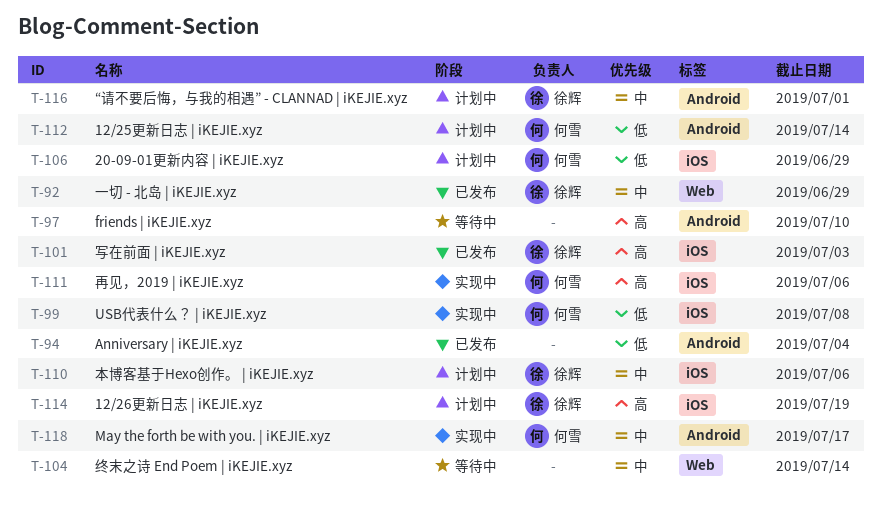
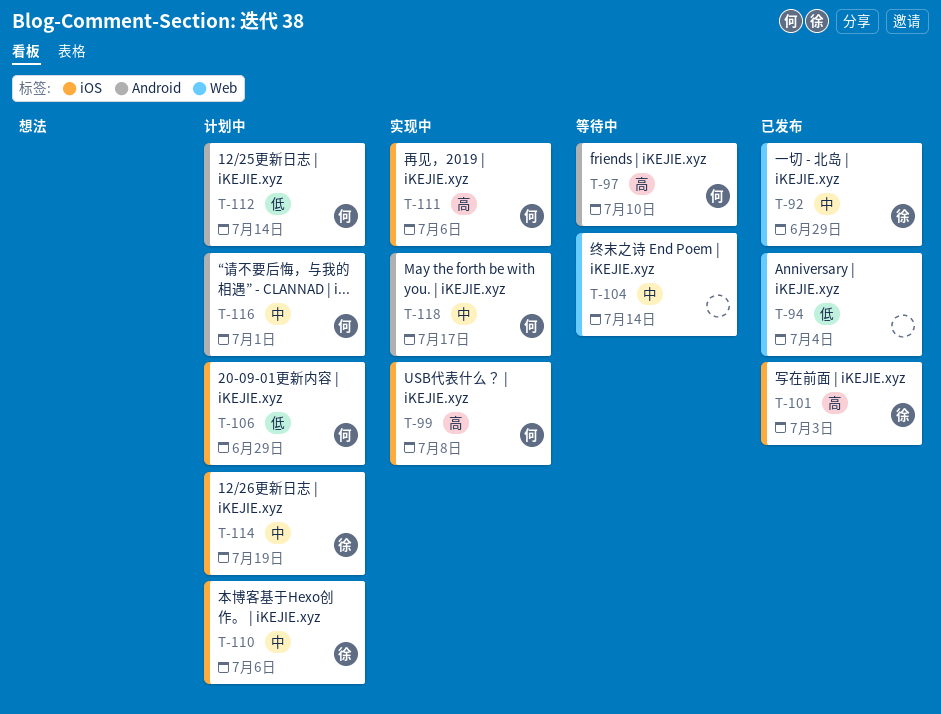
T-94, label: Android -> Web
T-97, owner: none -> 何雪
T-99, priority: 低 -> 高
T-114, priority: 高 -> 中
T-116, owner: 徐辉 -> 何雪

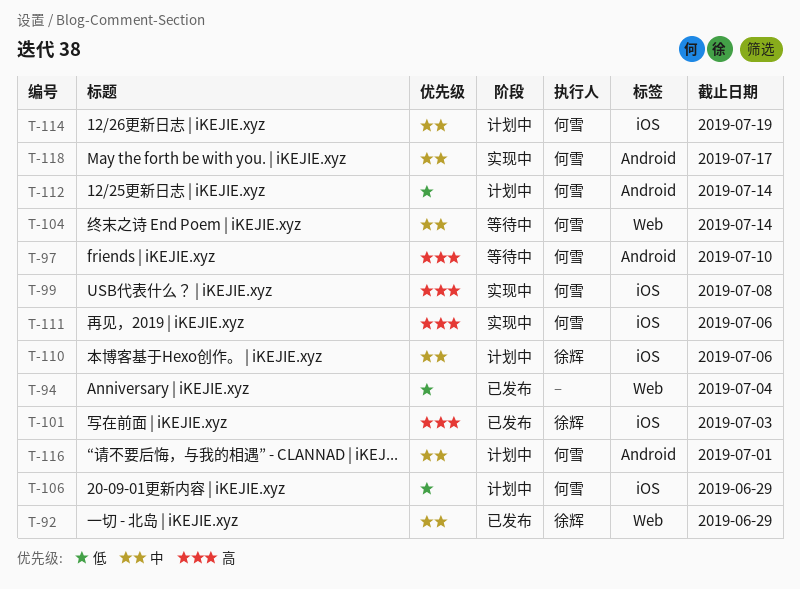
T-104, owner: none -> 何雪
T-114, owner: 徐辉 -> 何雪

